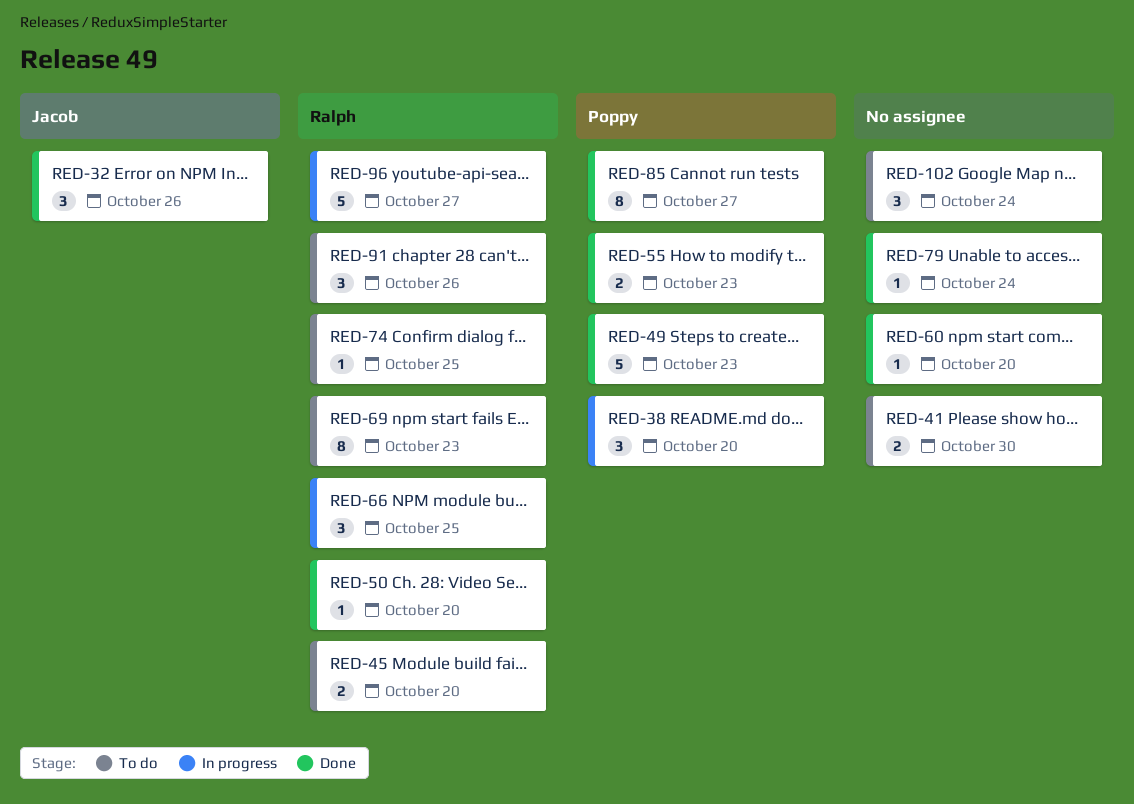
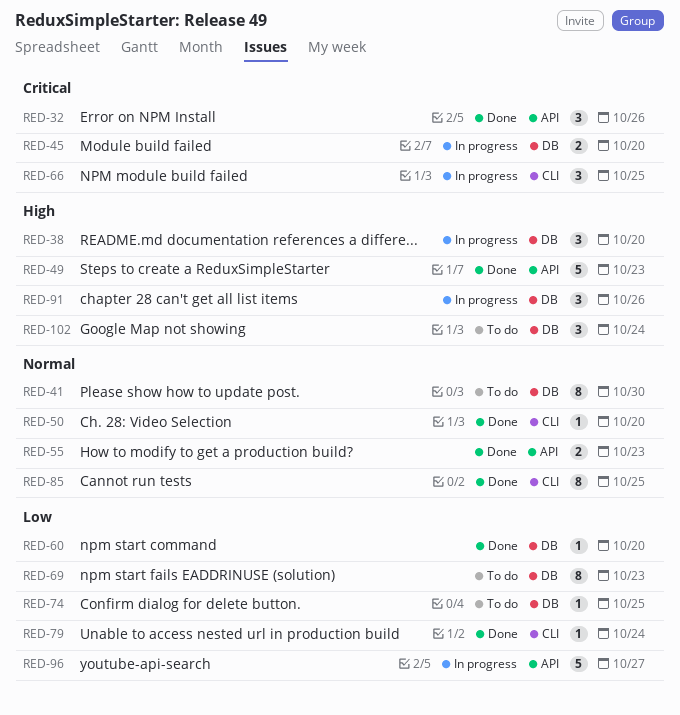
RED-41, estimate: 2 -> 8
RED-45, status: To do -> In progress
RED-85, due: Oct 27 -> Oct 25
RED-91, status: To do -> In progress

